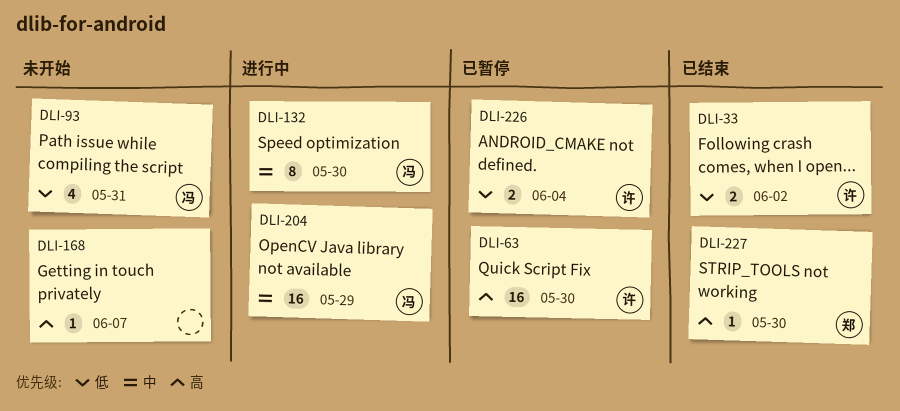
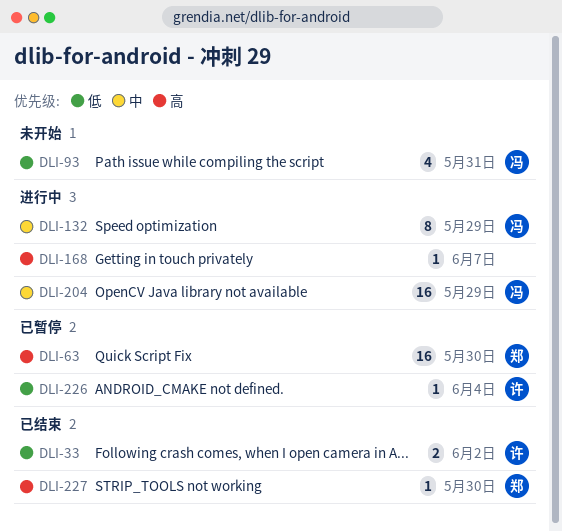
DLI-63, owner: 许 -> 郑
DLI-132, due: May 30 -> May 29
DLI-168, status: 未开始 -> 进行中
DLI-226, estimate: 2 -> 1

